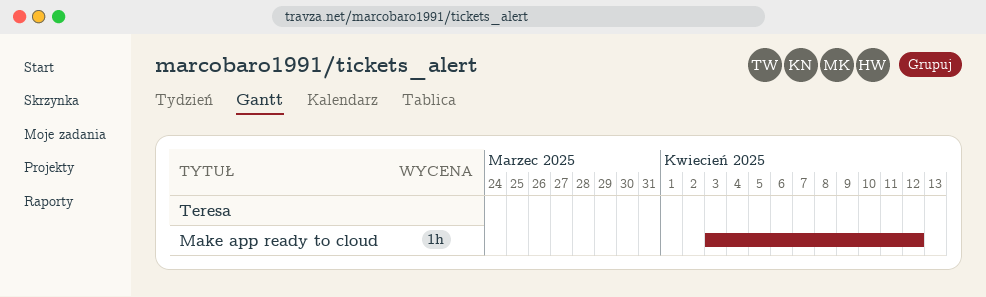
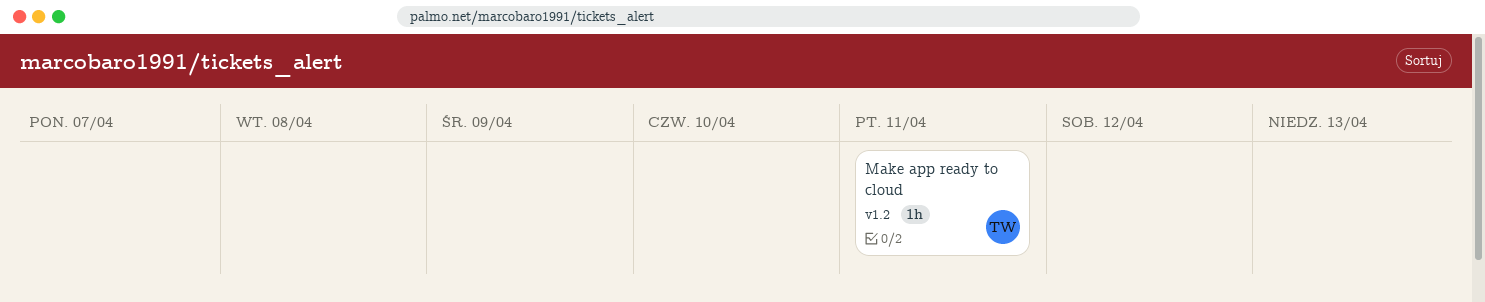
Make app ready to cloud, due: Apr 12 -> Apr 11

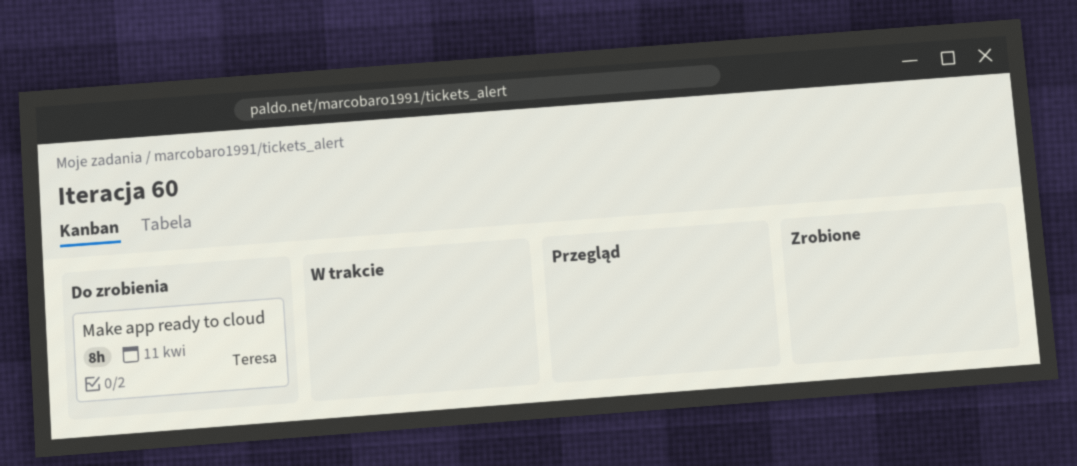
Make app ready to cloud, estimate: 1h -> 8h

